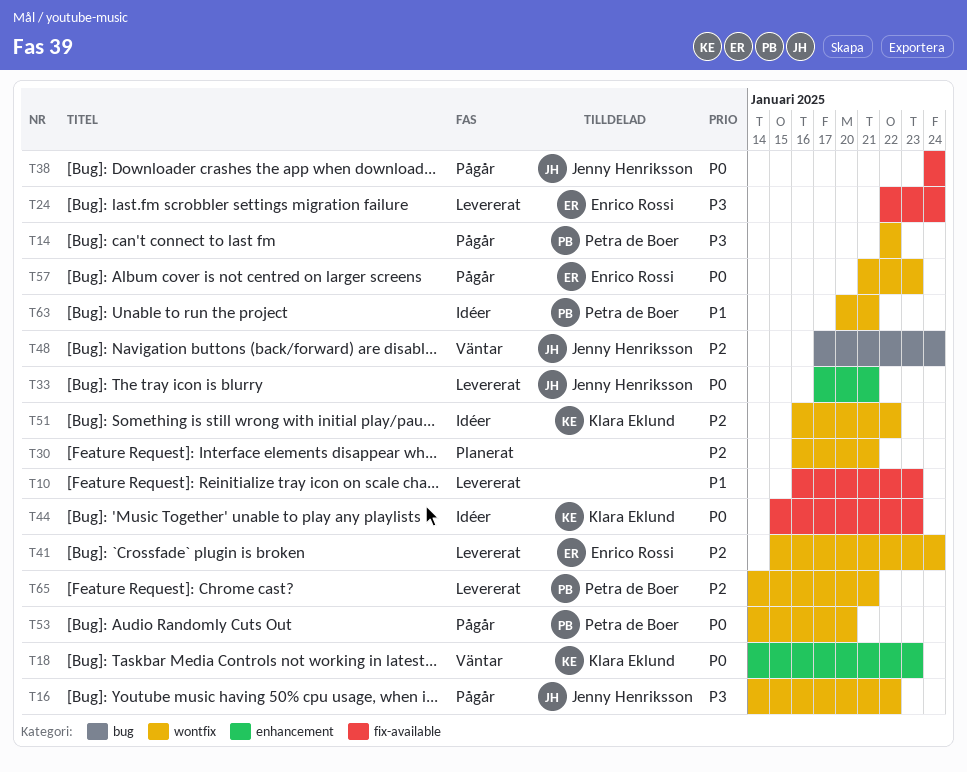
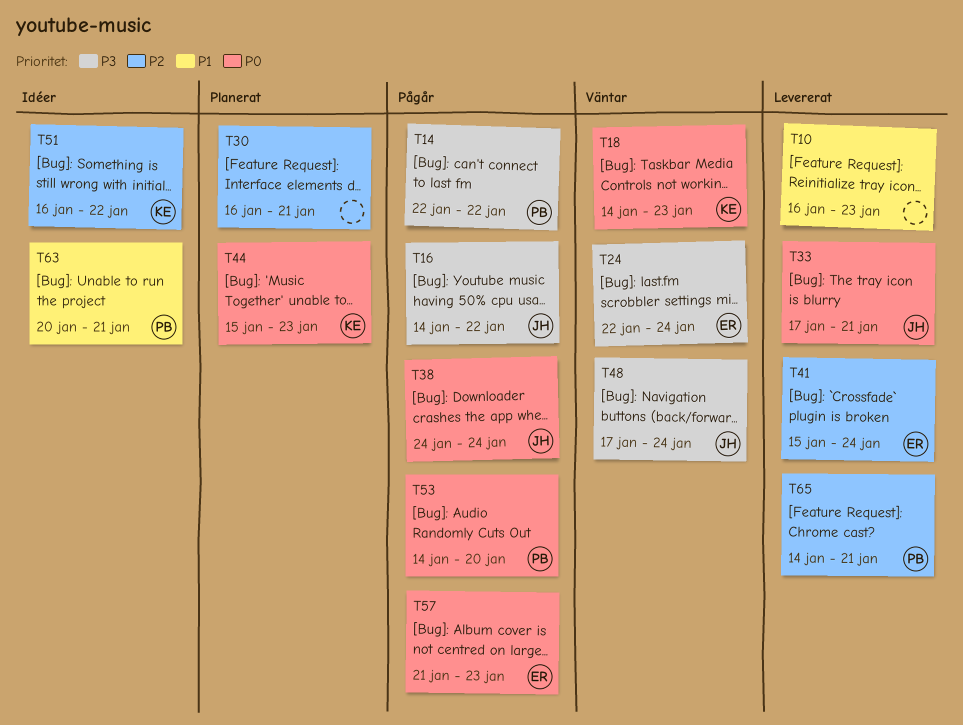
T24, status: Levererat -> Väntar
T44, status: Idéer -> Planerat
T48, priority: P2 -> P3

